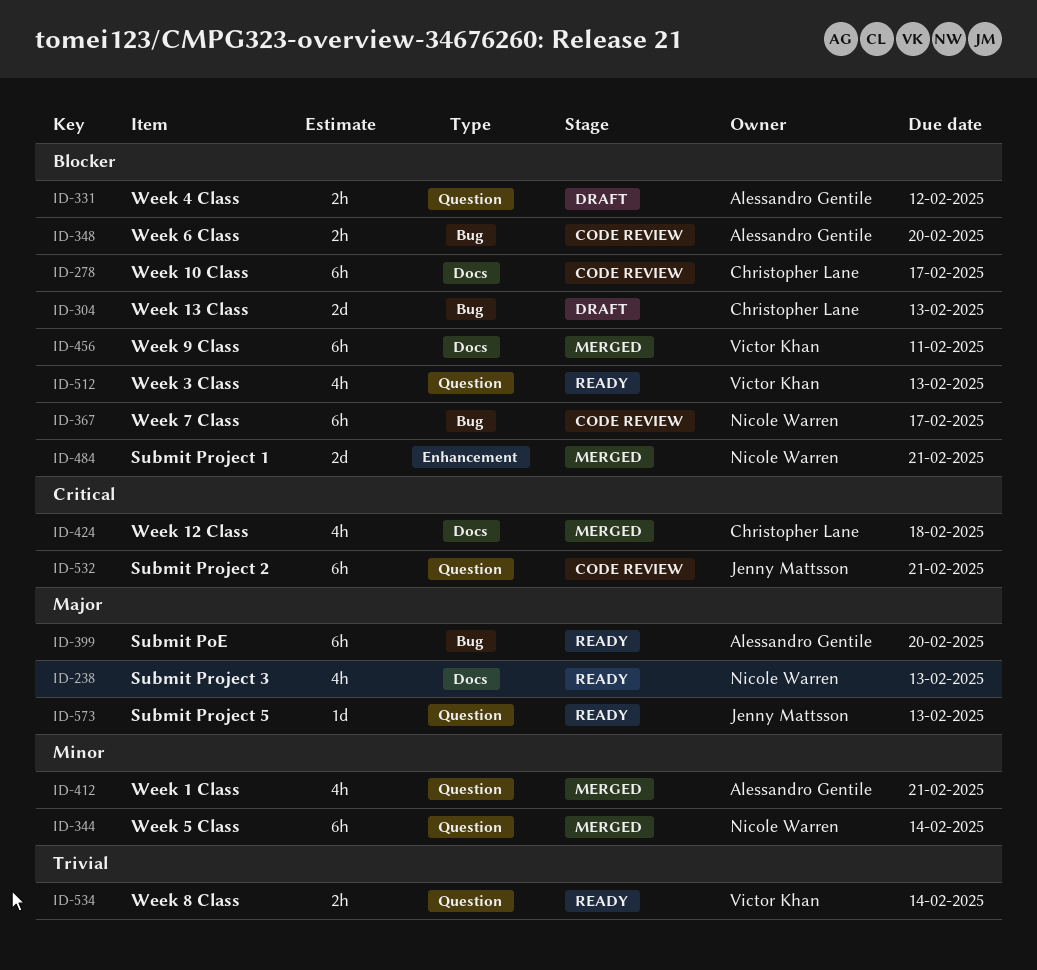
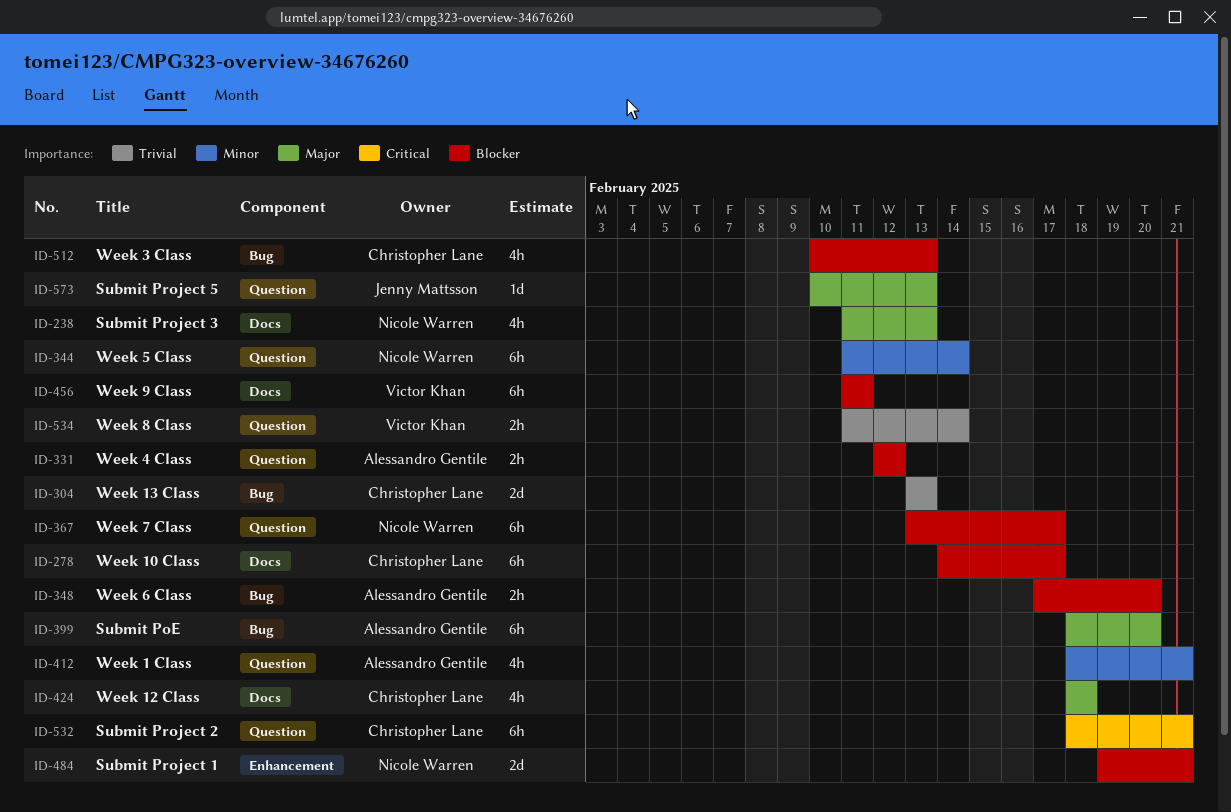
ID-304, priority: Blocker -> Trivial
ID-367, label: Bug -> Question
ID-424, priority: Critical -> Major
ID-512, owner: Victor Khan -> Christopher Lane
ID-512, label: Question -> Bug
ID-532, owner: Jenny Mattsson -> Christopher Lane

